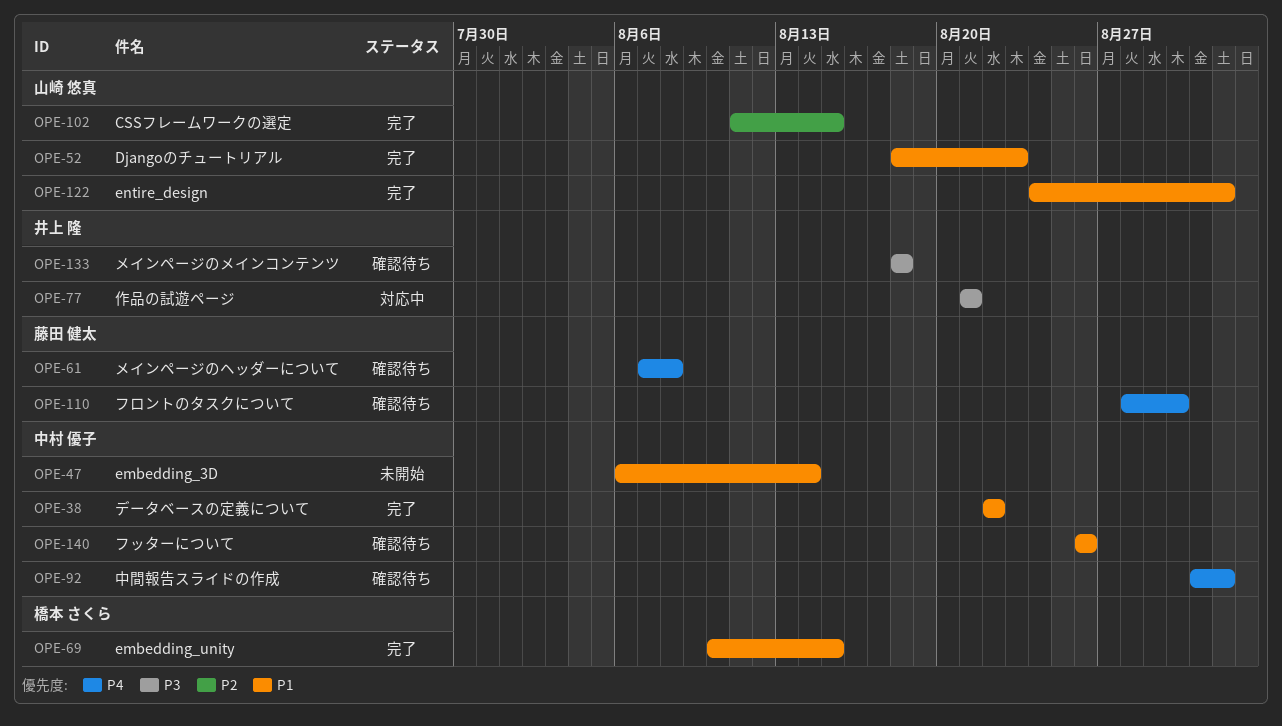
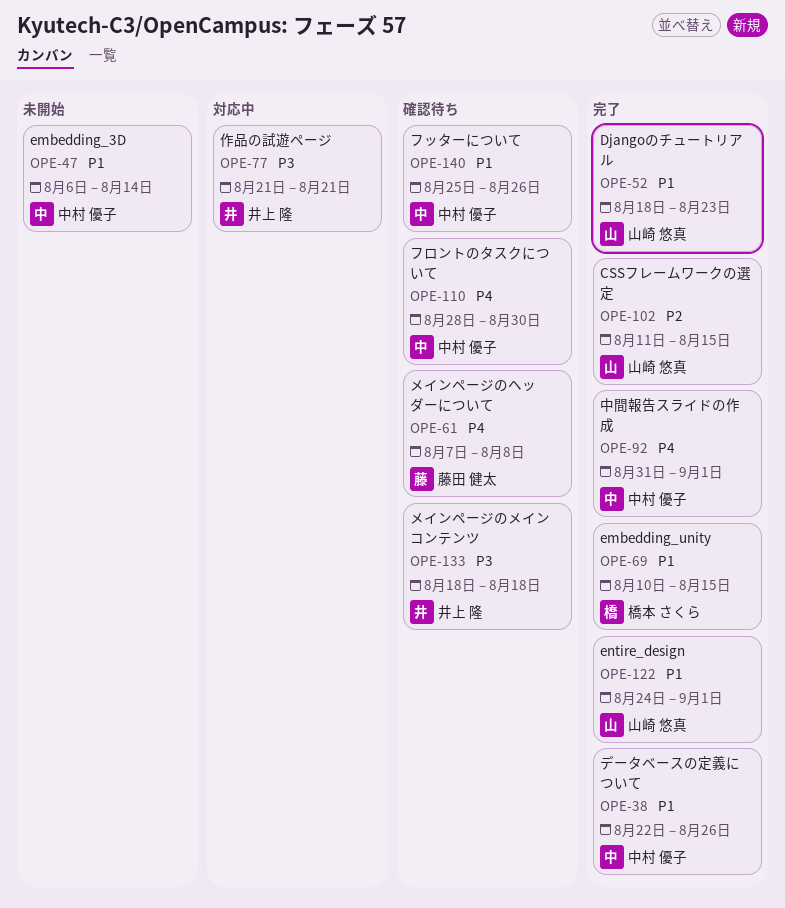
OPE-38, due: Aug 22 -> Aug 26
OPE-92, status: 確認待ち -> 完了
OPE-110, owner: 藤田 健太 -> 中村 優子
OPE-140, start: Aug 26 -> Aug 25

